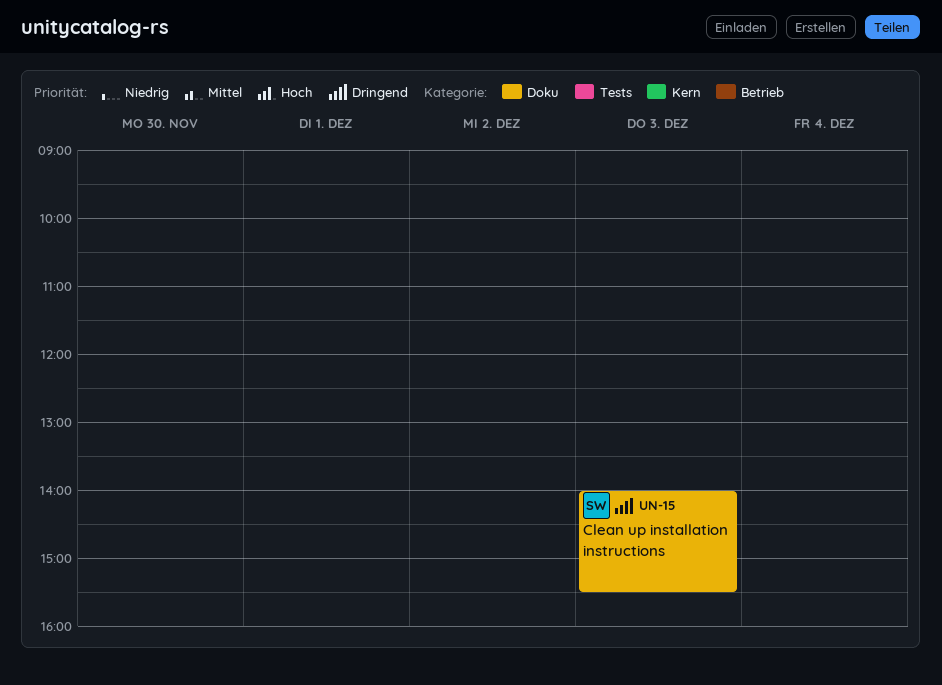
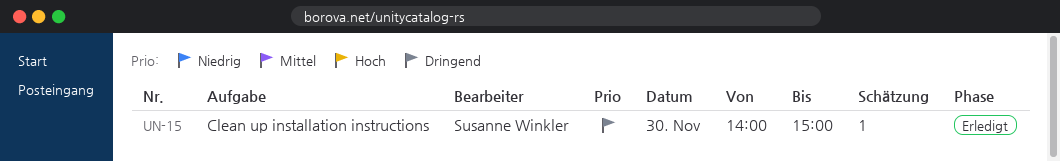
UN-15, day: Dec 3 -> Nov 30
UN-15, ends: 15:30 -> 15:00

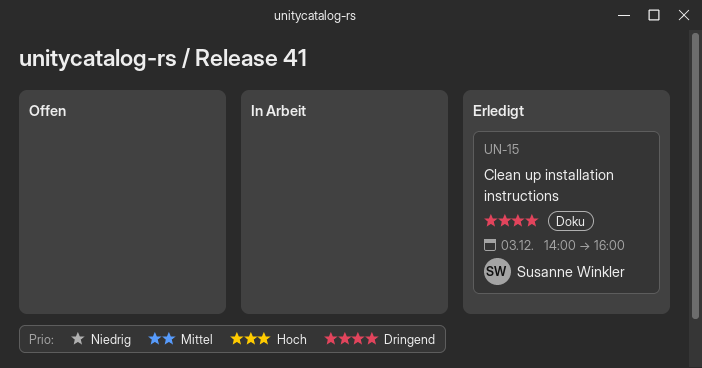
UN-15, day: Nov 30 -> Dec 3
UN-15, ends: 15:00 -> 16:00

